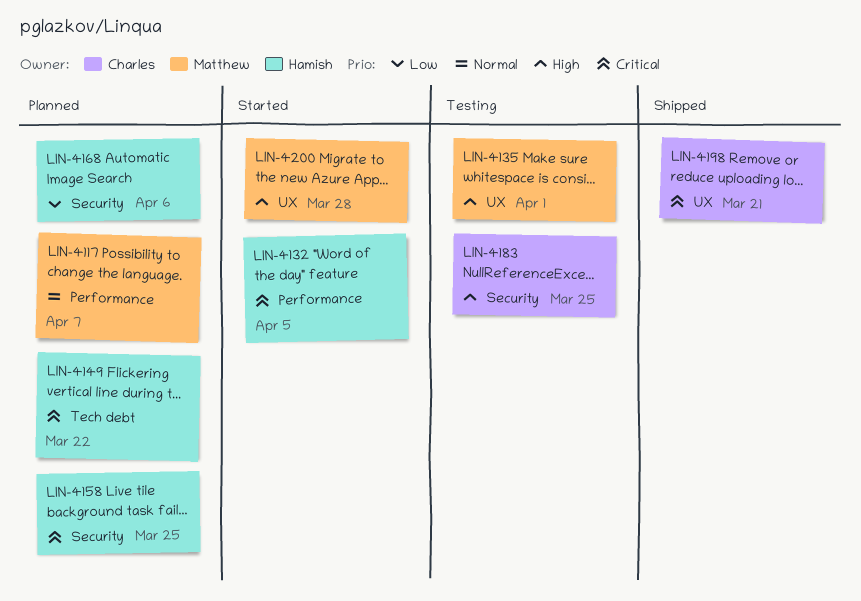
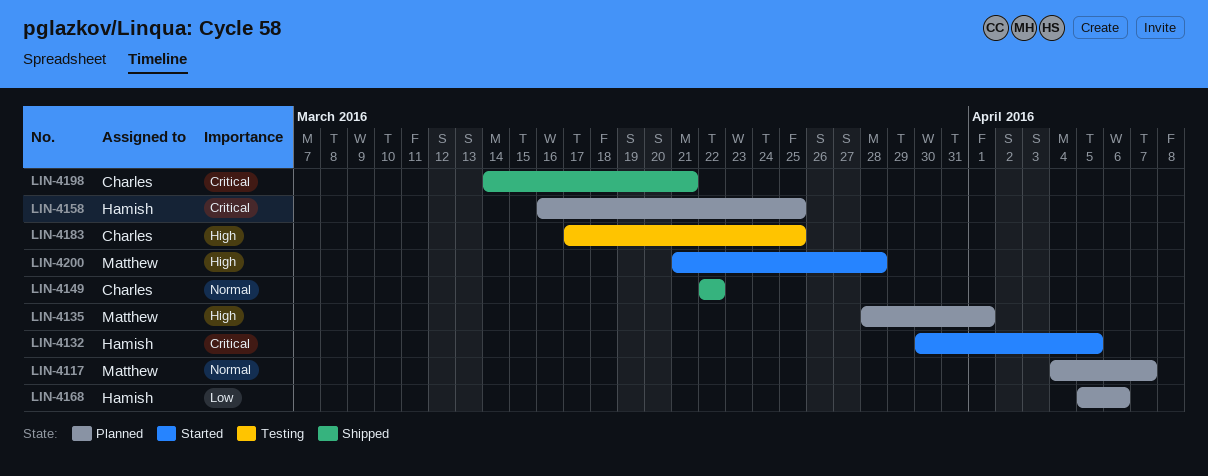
LIN-4135, status: Testing -> Planned
LIN-4149, status: Planned -> Shipped
LIN-4149, owner: Hamish -> Charles
LIN-4149, priority: Critical -> Normal

